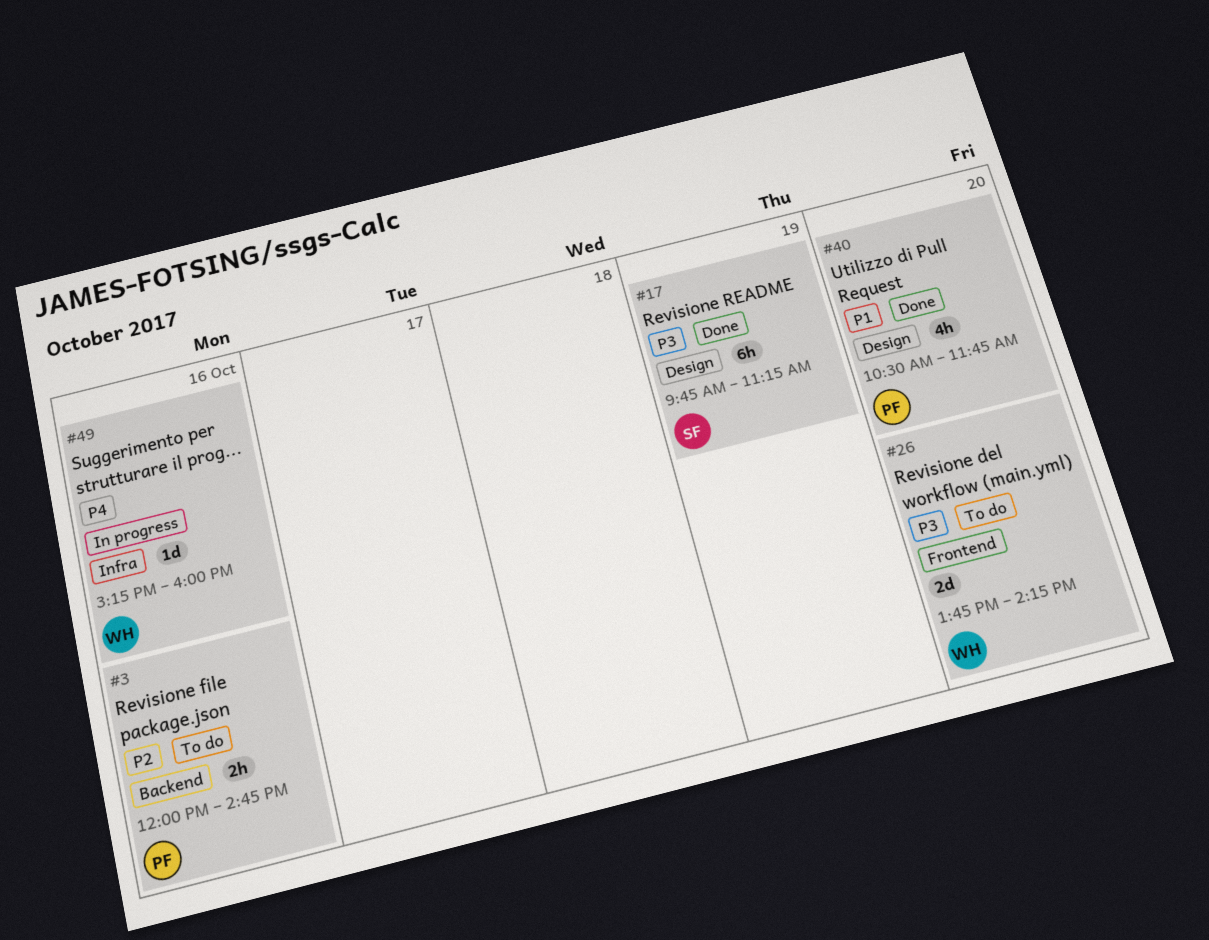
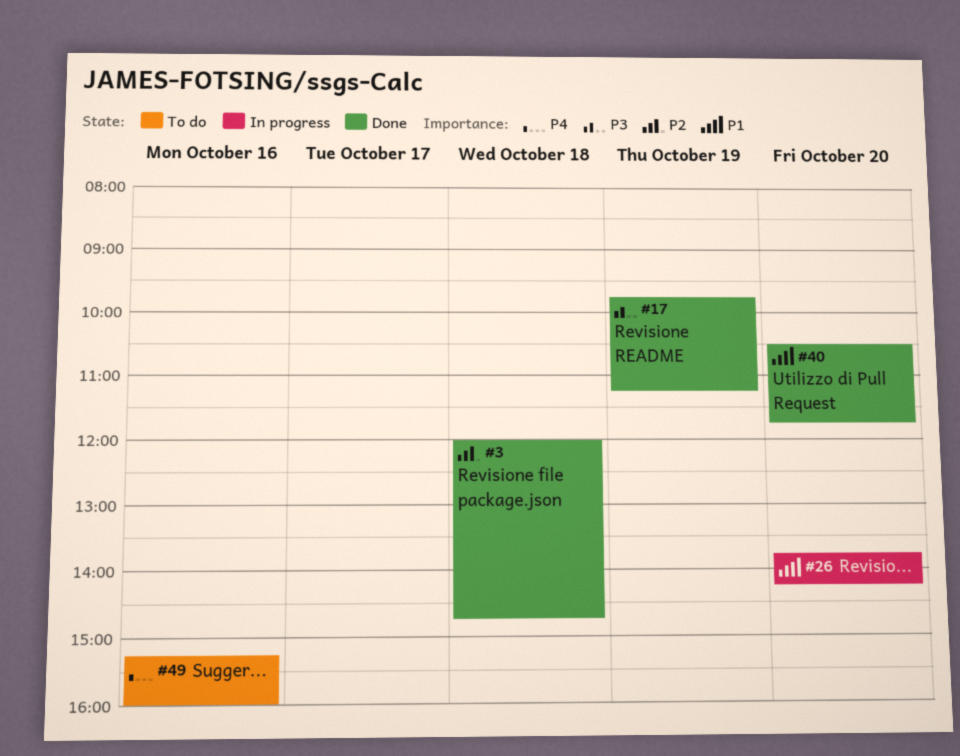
#3, status: To do -> Done
#3, day: Oct 16 -> Oct 18
#26, status: To do -> In progress
#26, priority: P3 -> P1
#49, status: In progress -> To do

